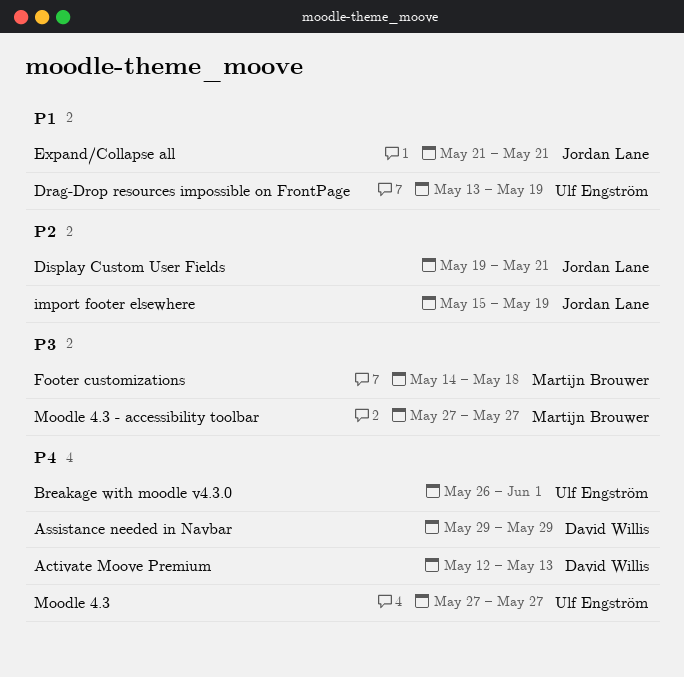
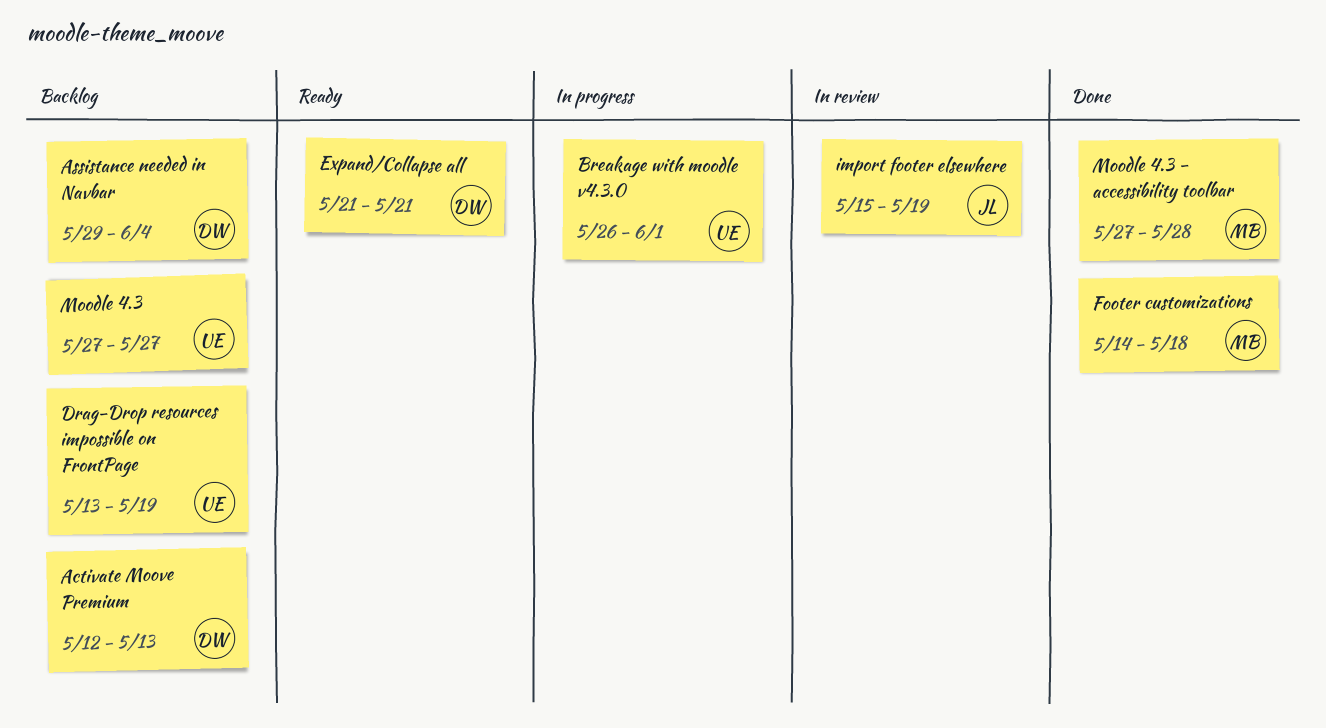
Assistance needed in Navbar, due: May 29 -> Jun 4
Display Custom User Fields: present -> none
Expand/Collapse all, owner: Jordan Lane -> David Willis
Moodle 4.3 - accessibility toolbar, due: May 27 -> May 28

